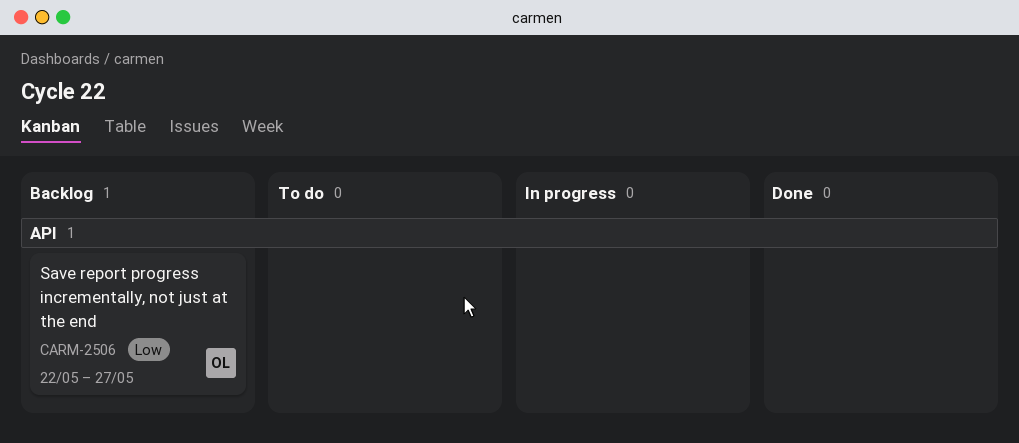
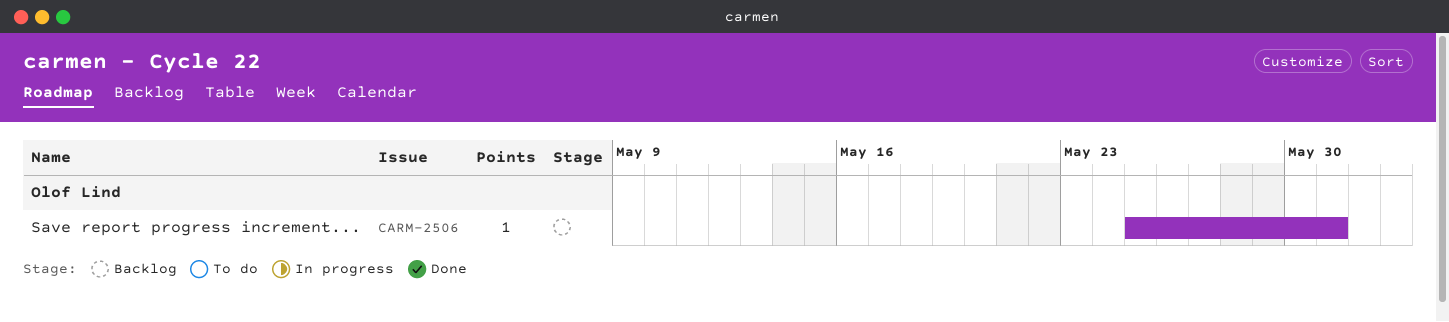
CARM-2506, start: May 22 -> May 25
CARM-2506, due: May 27 -> May 31

